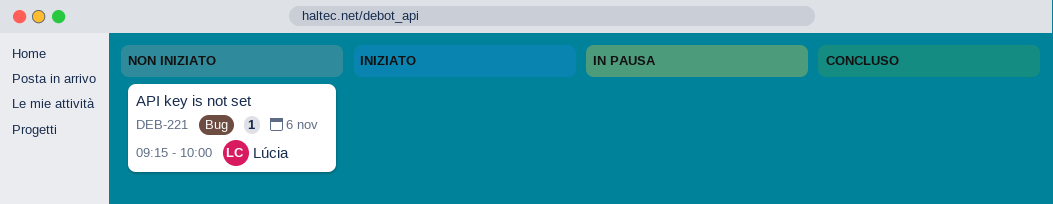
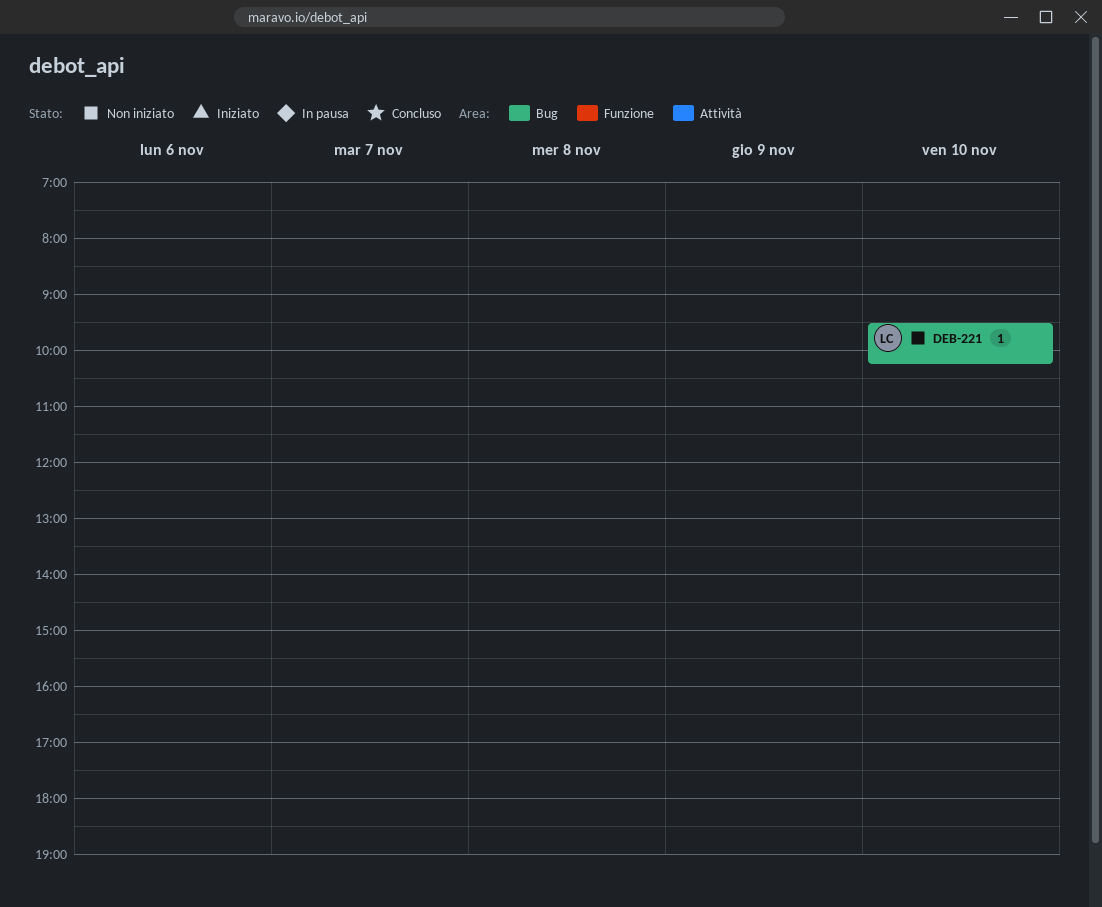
DEB-221, day: Nov 6 -> Nov 10
DEB-221, begins: 09:15 -> 09:30
DEB-221, ends: 10:00 -> 10:15

